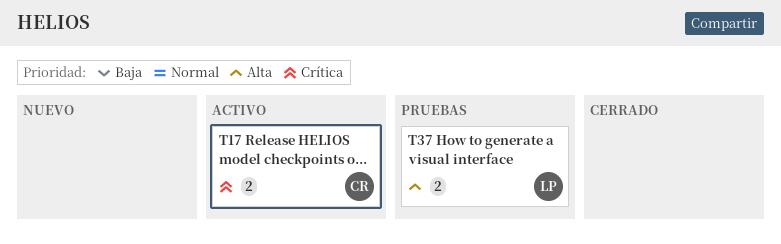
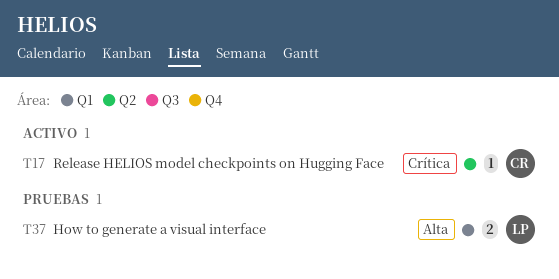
T17, estimate: 2 -> 1

